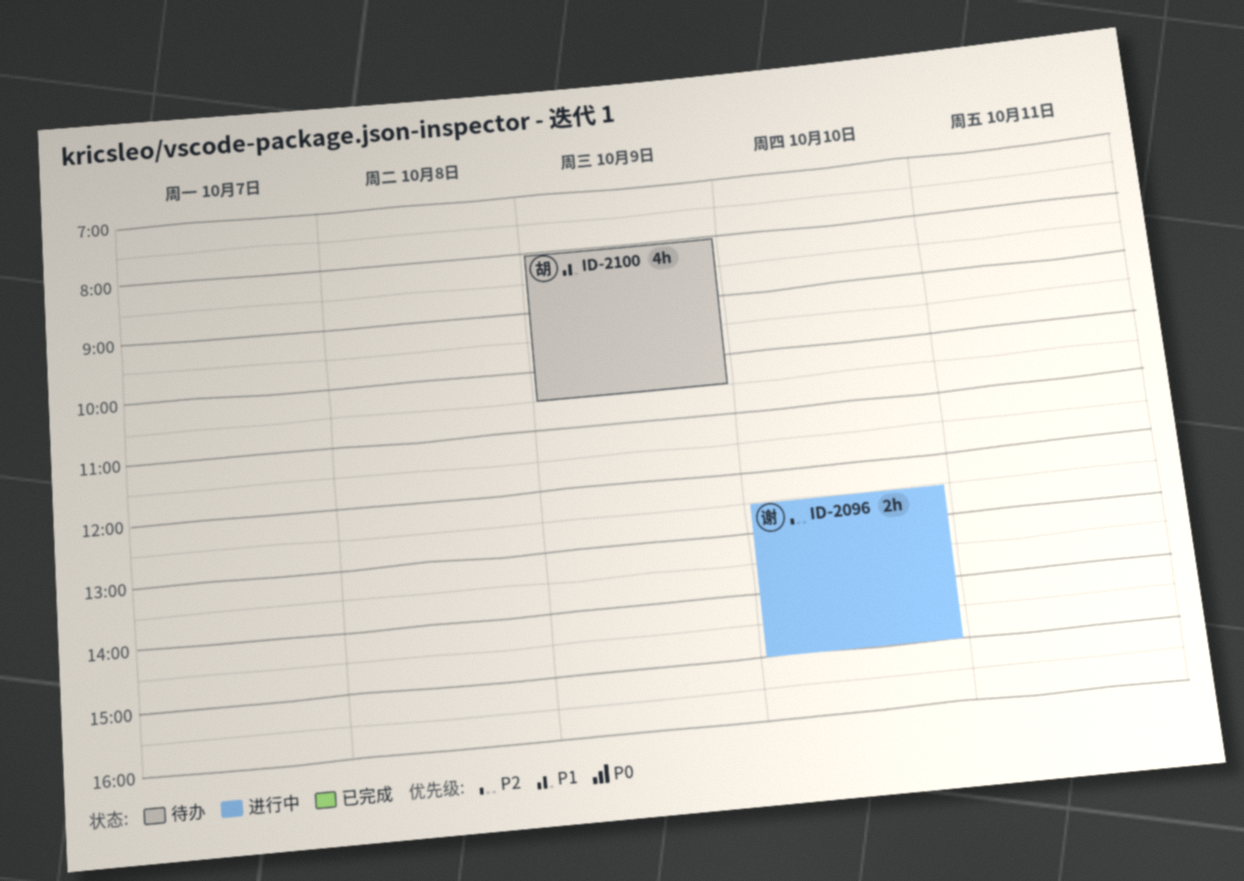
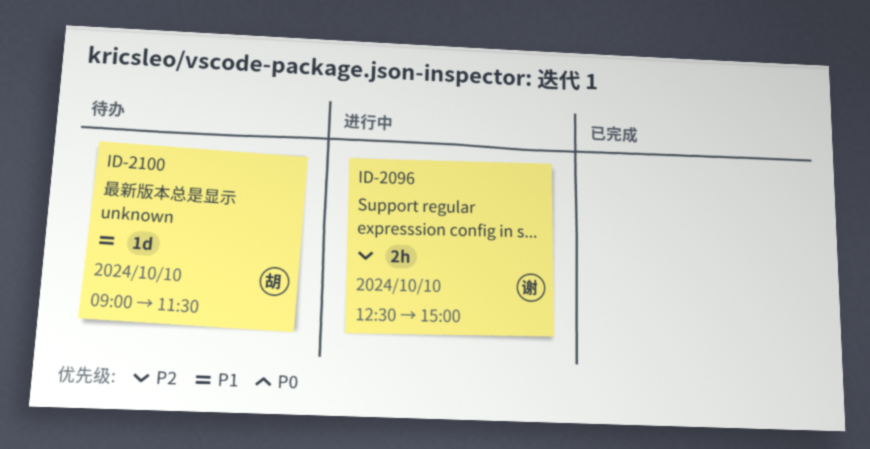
ID-2100, estimate: 4h -> 1d
ID-2100, day: Oct 9 -> Oct 10
ID-2100, begins: 08:00 -> 09:00
ID-2100, ends: 10:30 -> 11:30

